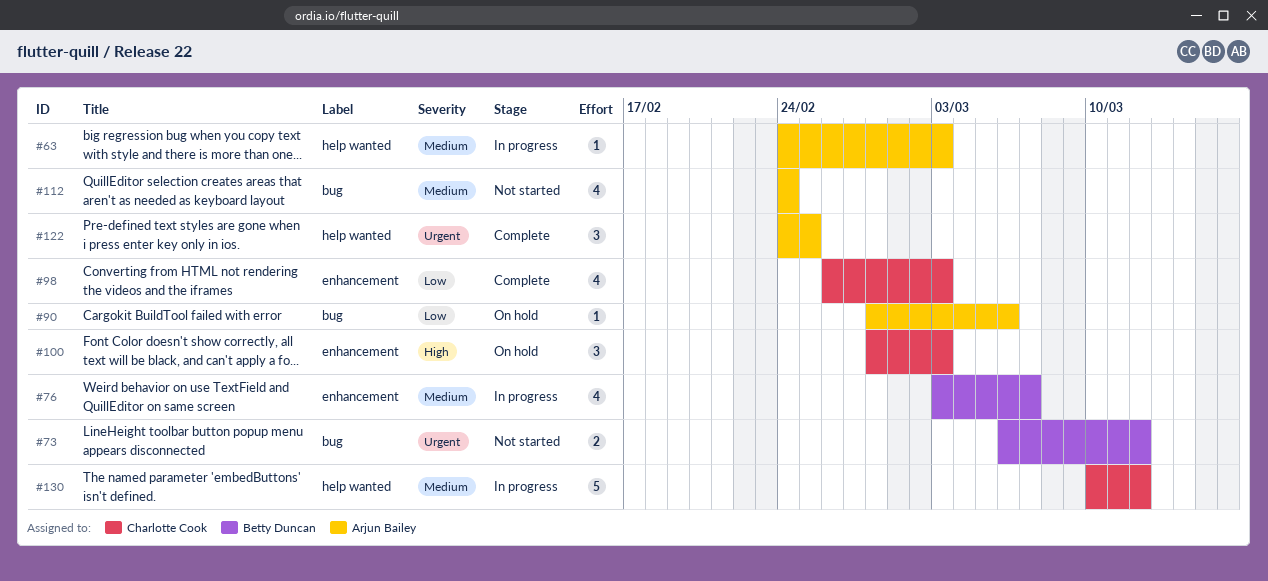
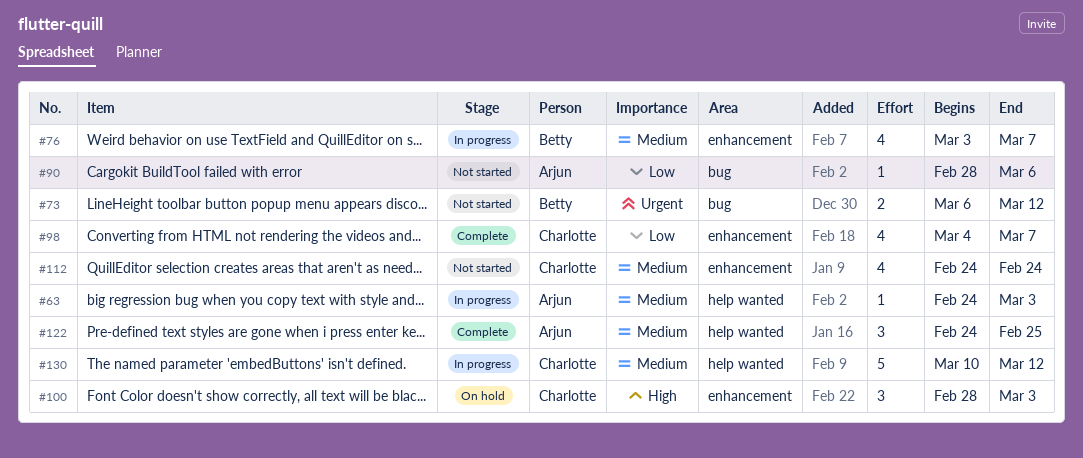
#90, status: On hold -> Not started
#98, start: Feb 26 -> Mar 4
#98, due: Mar 3 -> Mar 7
#112, owner: Arjun Bailey -> Charlotte Cook
#112, label: bug -> enhancement
#122, priority: Urgent -> Medium

